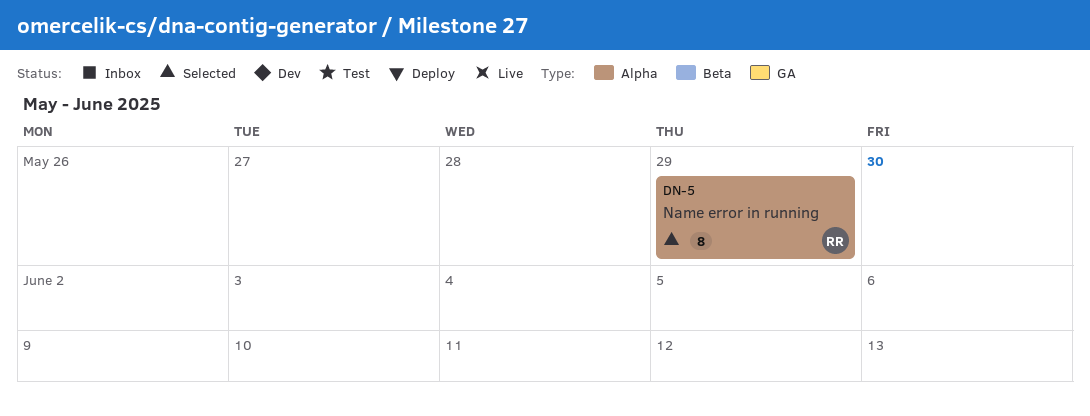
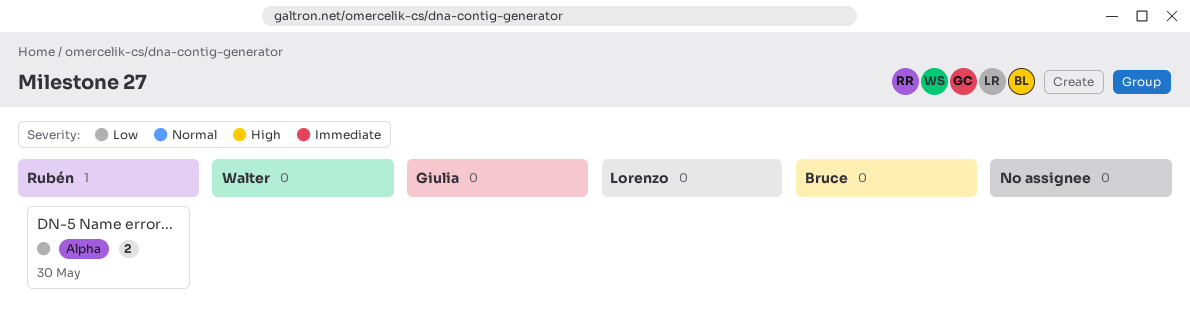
DN-5, estimate: 8 -> 2
DN-5, due: May 29 -> May 30

